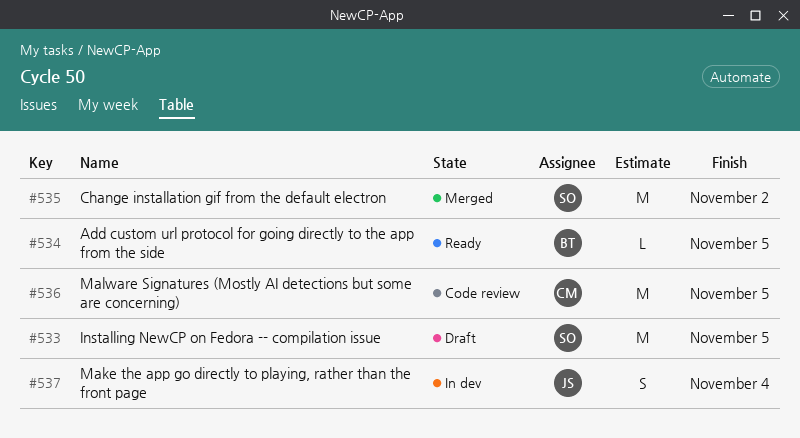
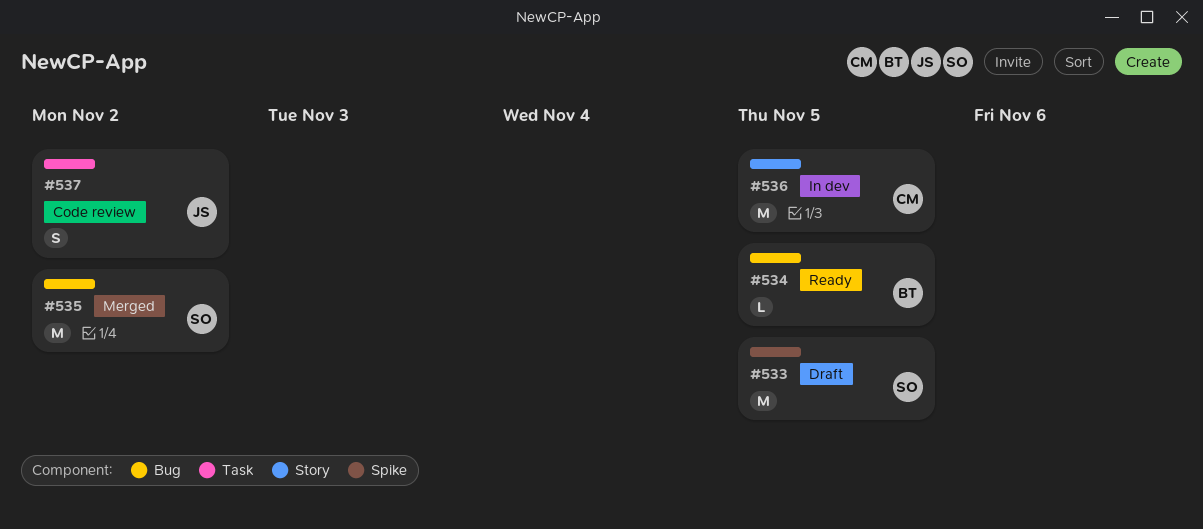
#536, status: Code review -> In dev
#537, status: In dev -> Code review
#537, due: Nov 4 -> Nov 2

